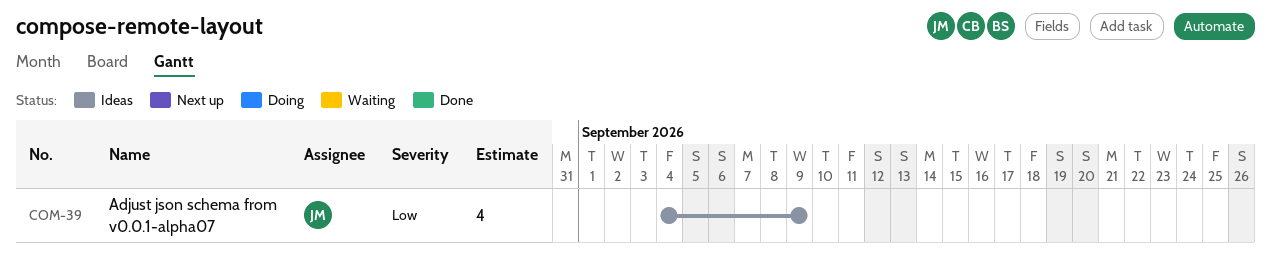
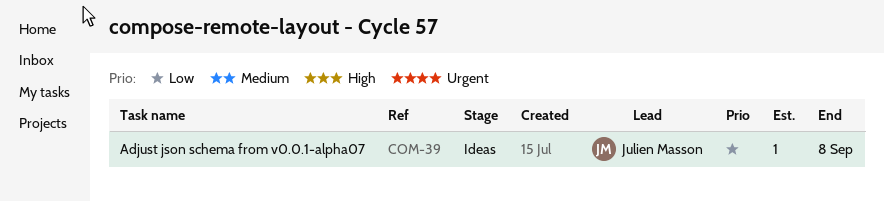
COM-39, estimate: 4 -> 1
COM-39, due: Sep 9 -> Sep 8

